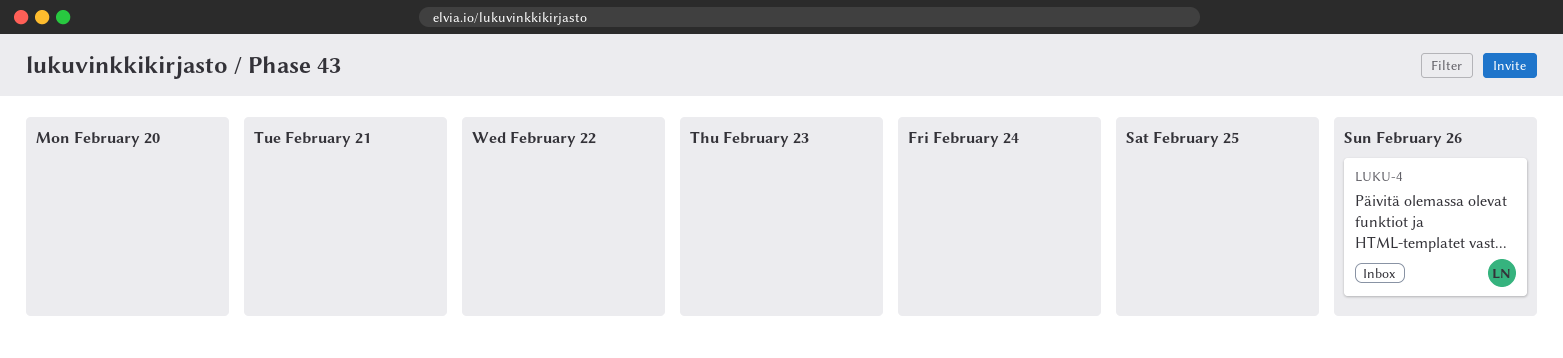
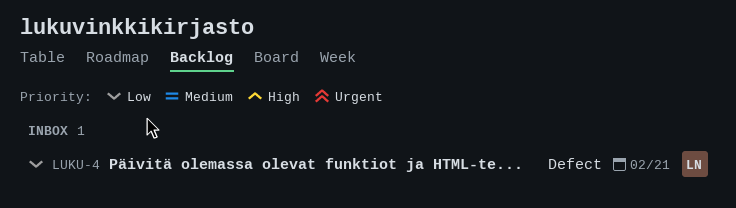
LUKU-4, due: Feb 26 -> Feb 21

